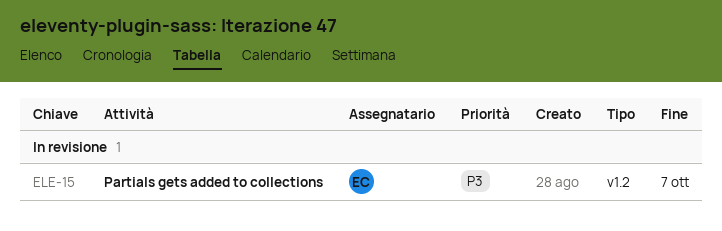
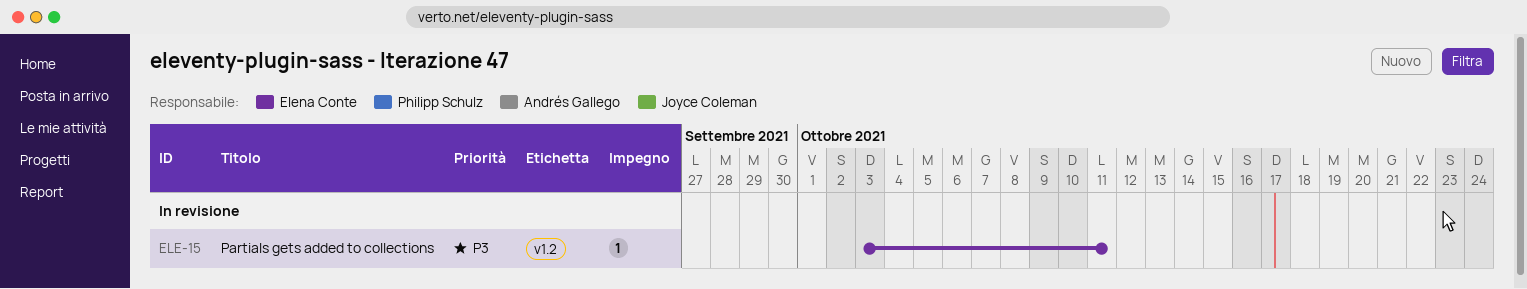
ELE-15, due: Oct 7 -> Oct 11

